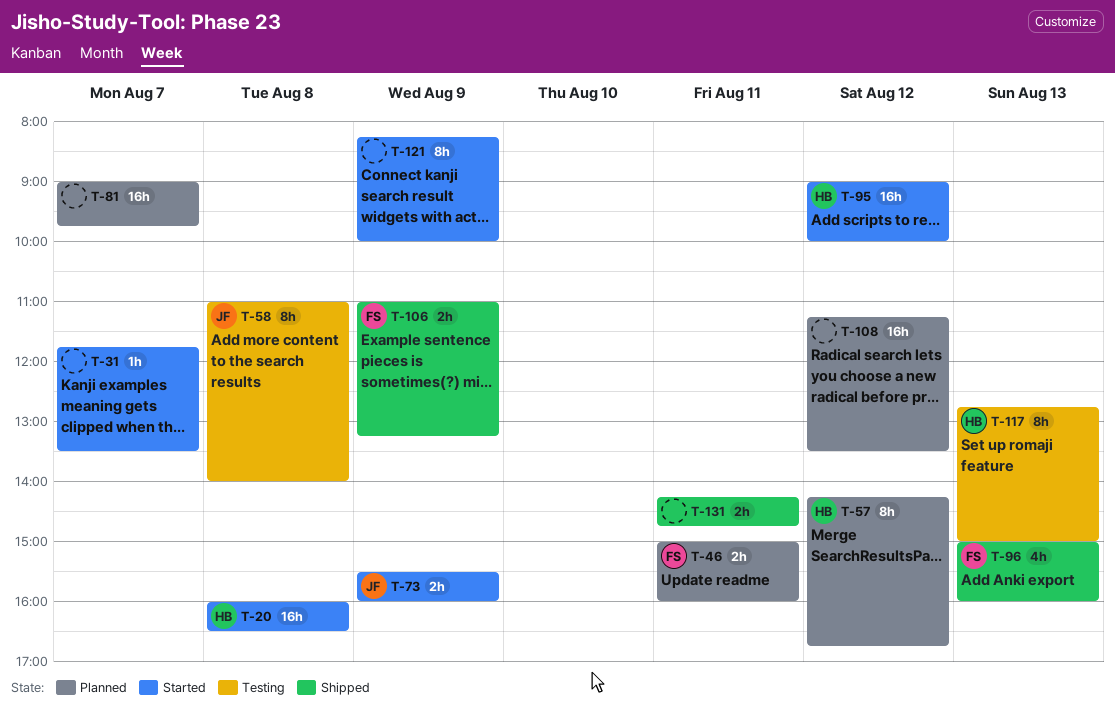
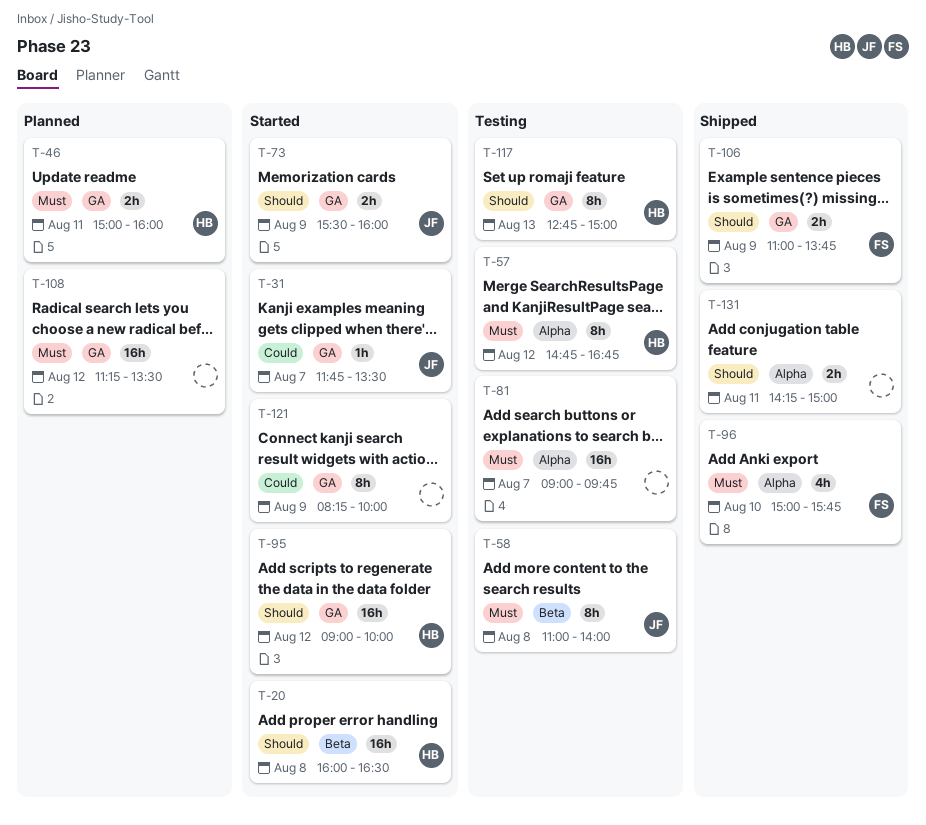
T-31, owner: none -> JF
T-46, owner: FS -> HB
T-57, status: Planned -> Testing
T-57, begins: 14:15 -> 14:45
T-81, status: Planned -> Testing
T-96, day: Aug 13 -> Aug 10
T-96, ends: 16:00 -> 15:45
T-106, ends: 13:15 -> 13:45
T-131, ends: 14:45 -> 15:00

